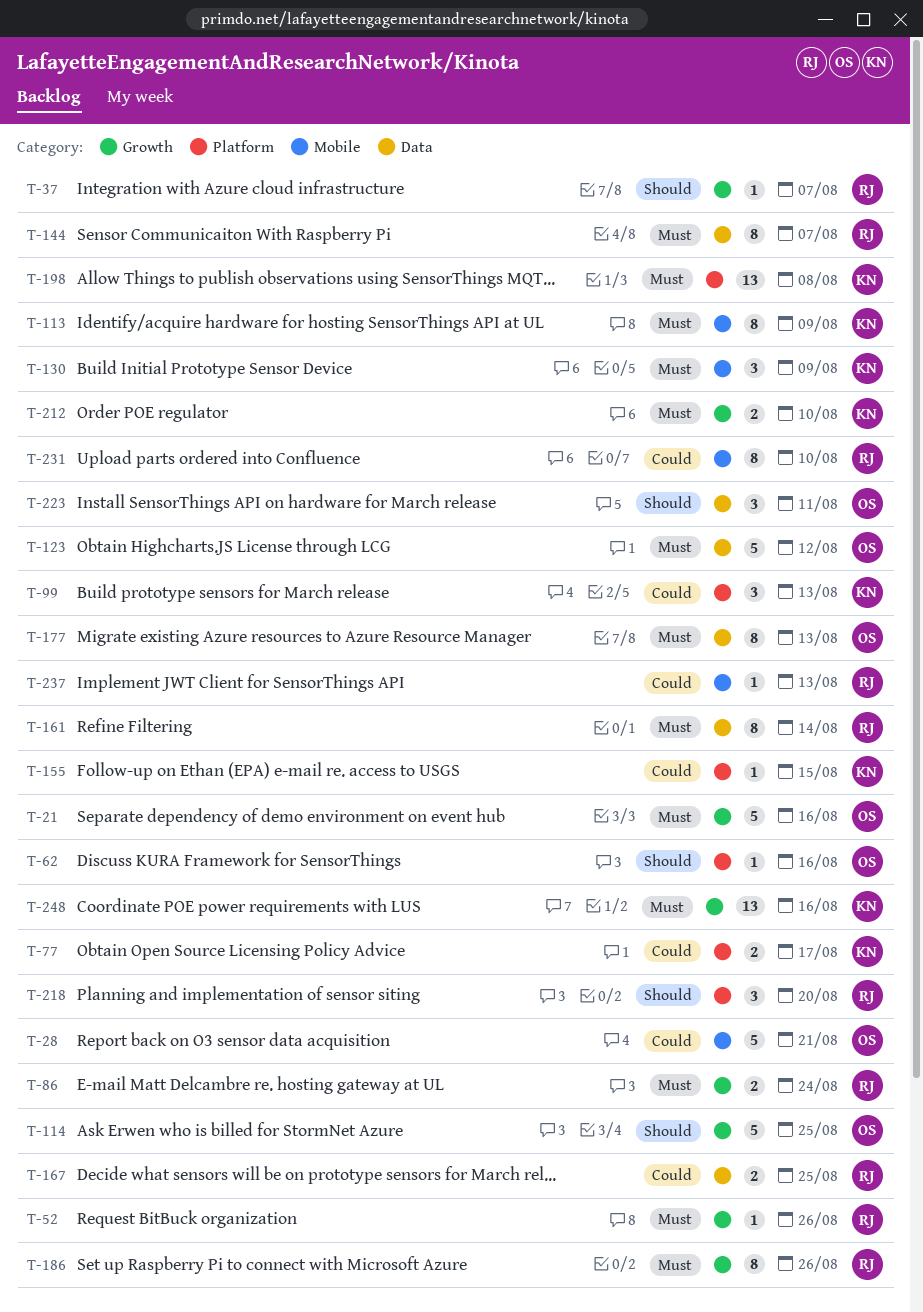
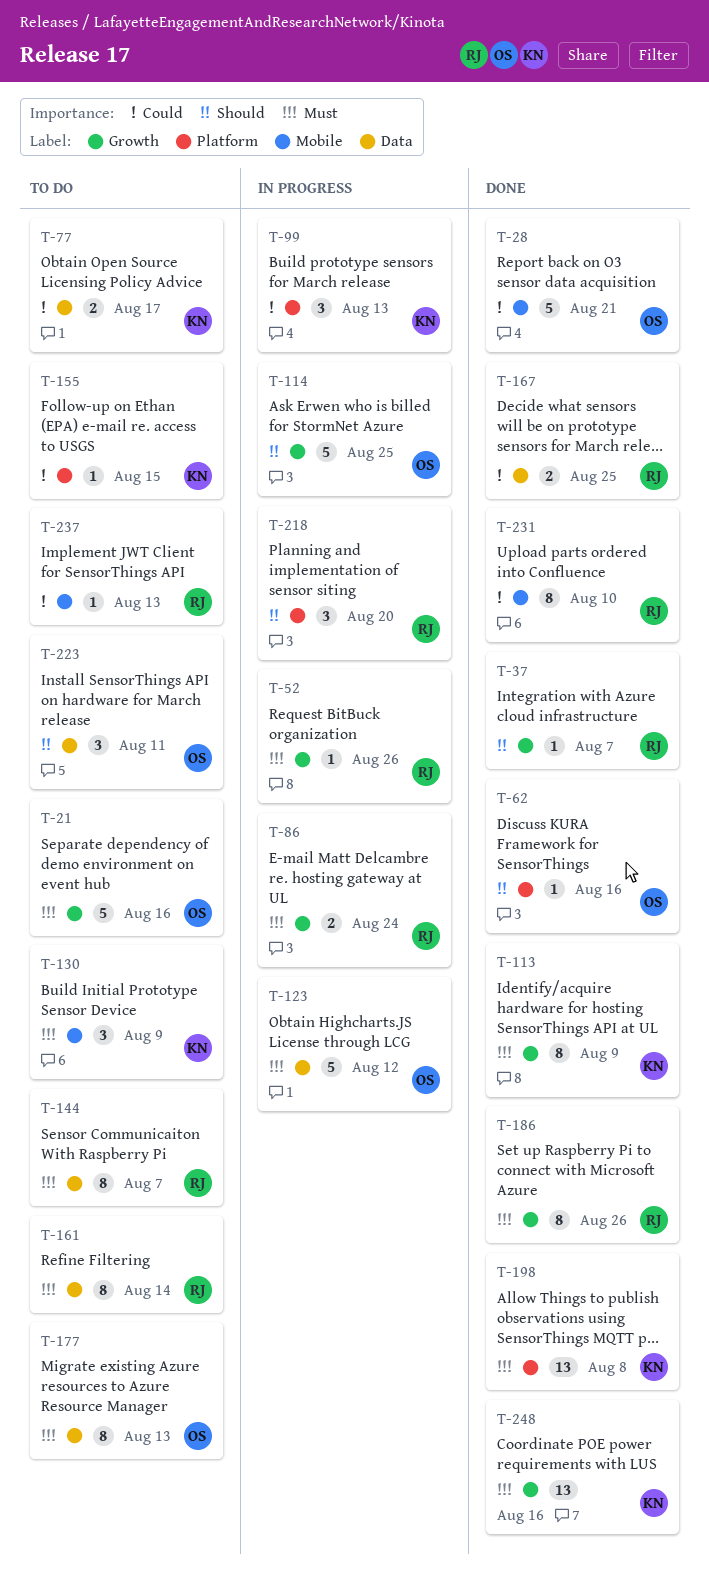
T-77, label: Platform -> Data
T-113, label: Mobile -> Growth
T-212: present -> none

